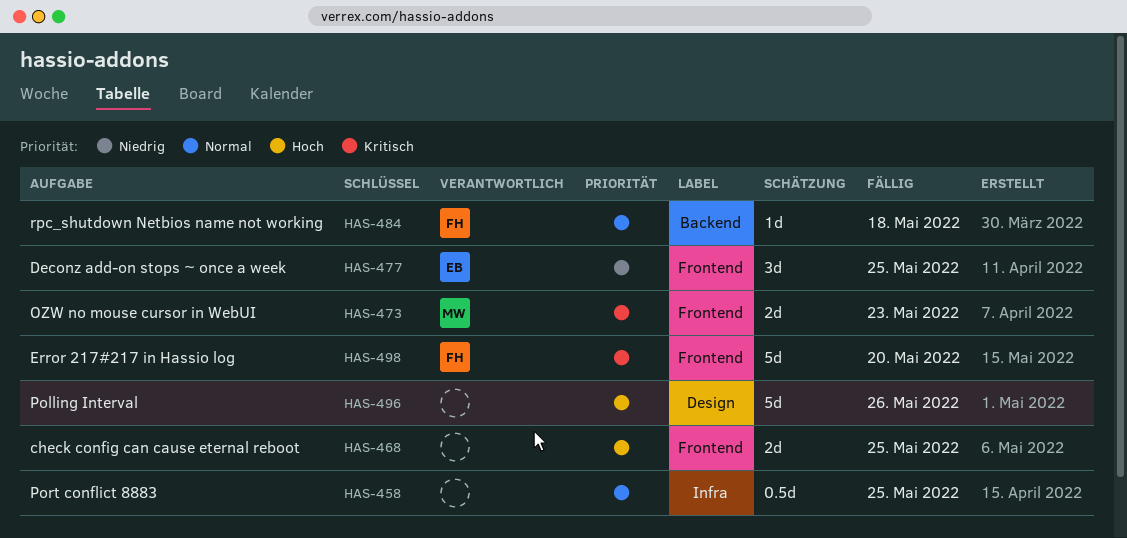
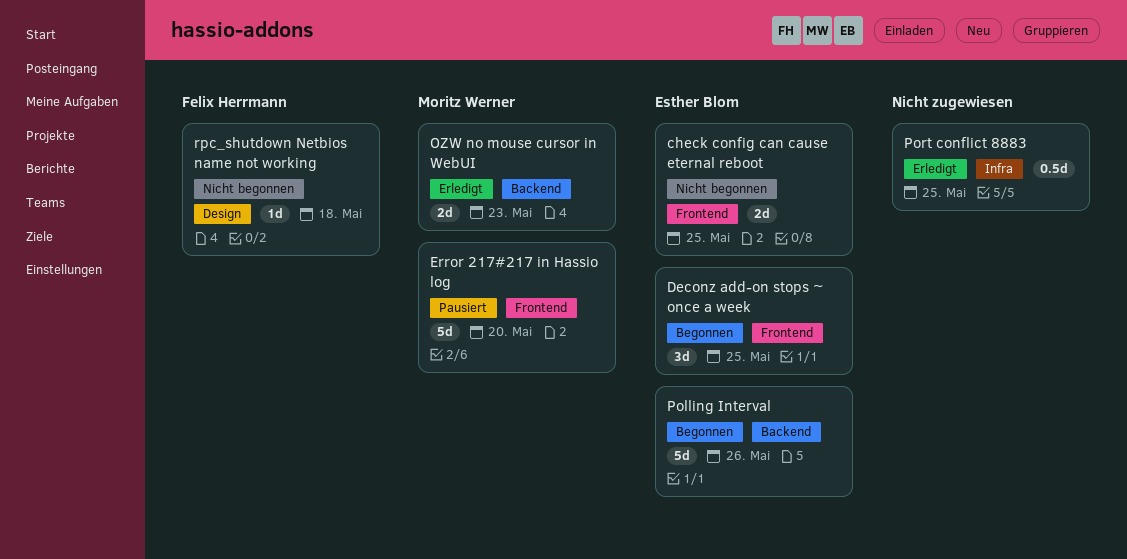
check config can cause eternal reboot, owner: none -> Esther Blom
Error 217#217 in Hassio log, owner: Felix Herrmann -> Moritz Werner
OZW no mouse cursor in WebUI, label: Frontend -> Backend
Polling Interval, owner: none -> Esther Blom
Polling Interval, label: Design -> Backend
rpc_shutdown Netbios name not working, label: Backend -> Design

